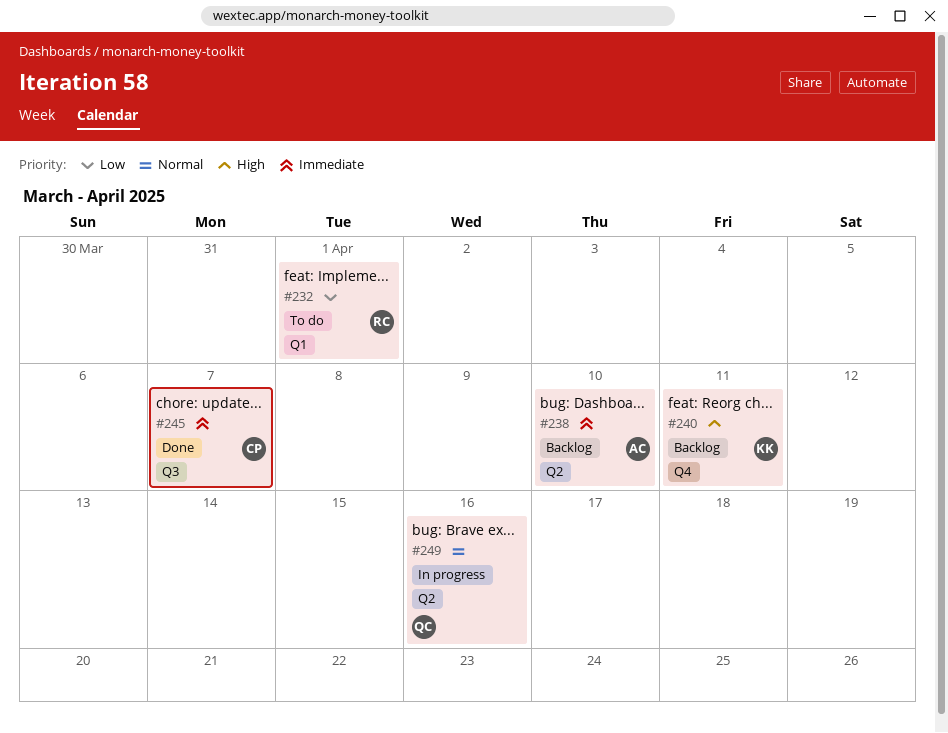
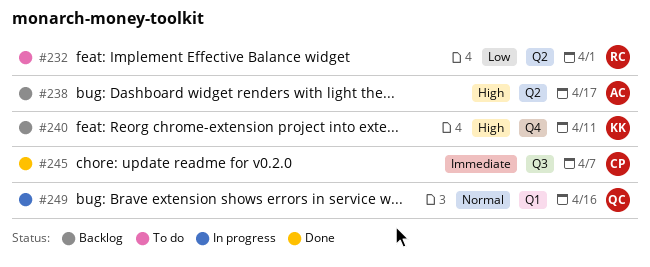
#232, label: Q1 -> Q2
#238, priority: Immediate -> High
#238, due: Apr 10 -> Apr 17
#249, label: Q2 -> Q1

